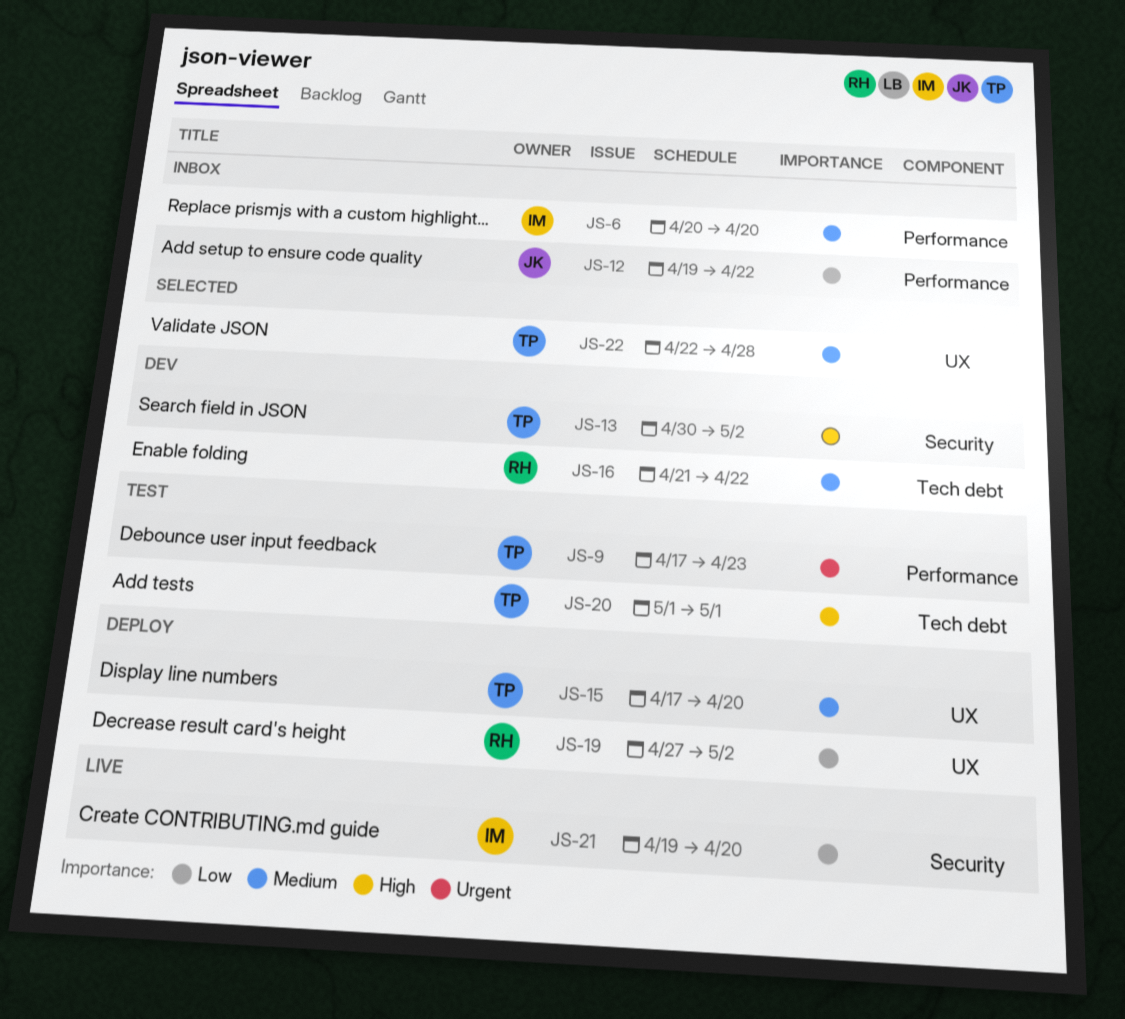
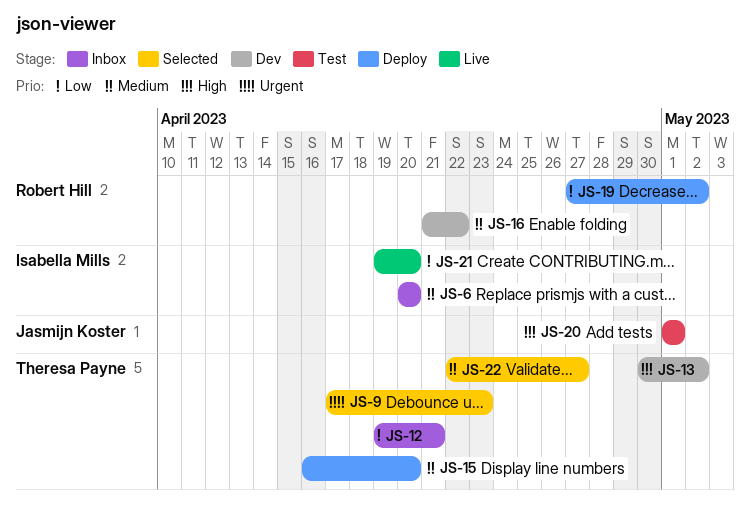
JS-9, status: Test -> Selected
JS-12, owner: Jasmijn Koster -> Theresa Payne
JS-12, due: Apr 22 -> Apr 21
JS-15, start: Apr 17 -> Apr 16
JS-20, owner: Theresa Payne -> Jasmijn Koster
JS-22, due: Apr 28 -> Apr 27

